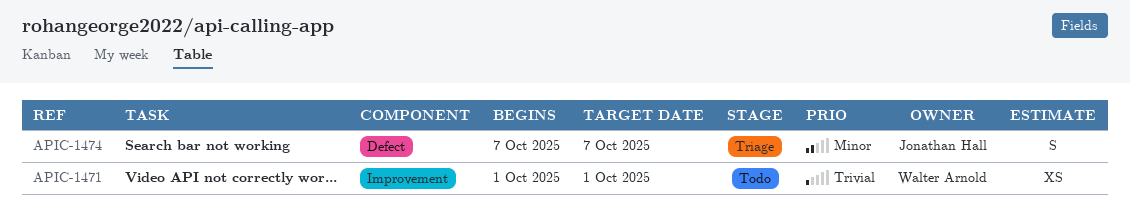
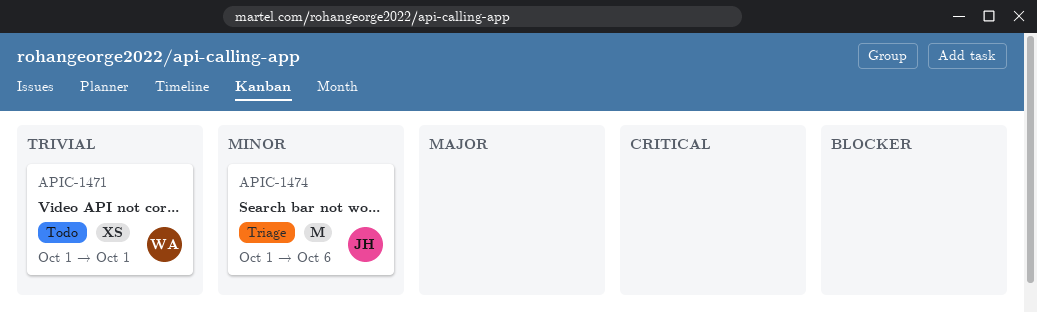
APIC-1474, estimate: S -> M
APIC-1474, start: Oct 7 -> Oct 1
APIC-1474, due: Oct 7 -> Oct 6

